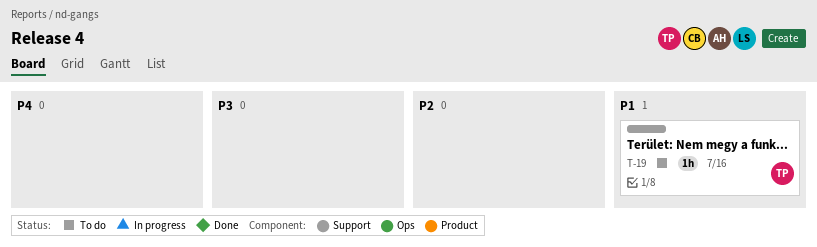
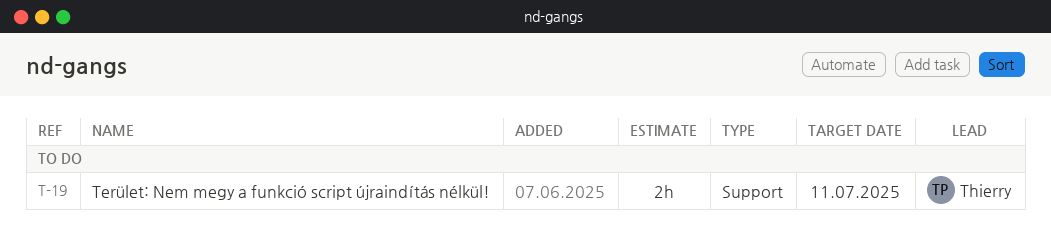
T-19, estimate: 1h -> 2h
T-19, due: Jul 16 -> Jul 11

